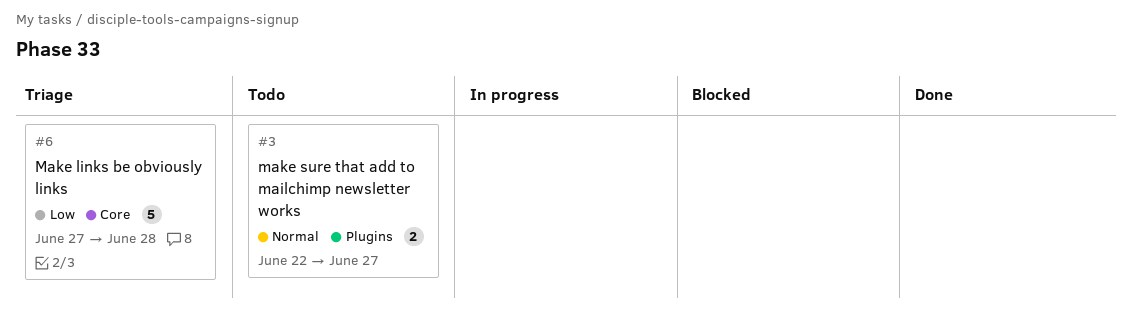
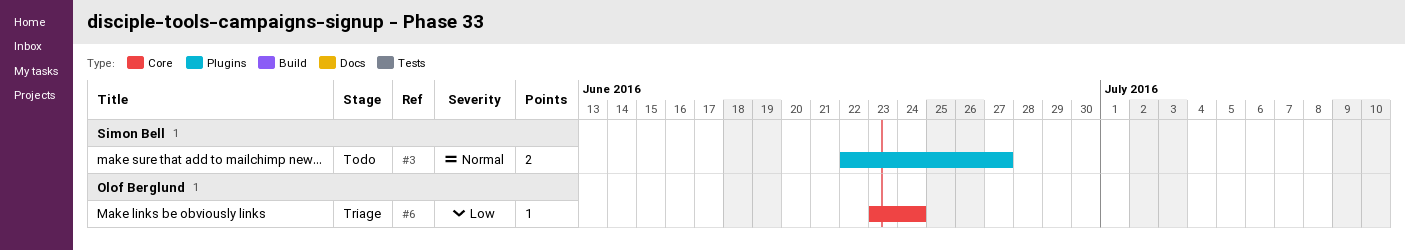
#6, estimate: 5 -> 1
#6, start: Jun 27 -> Jun 23
#6, due: Jun 28 -> Jun 24

